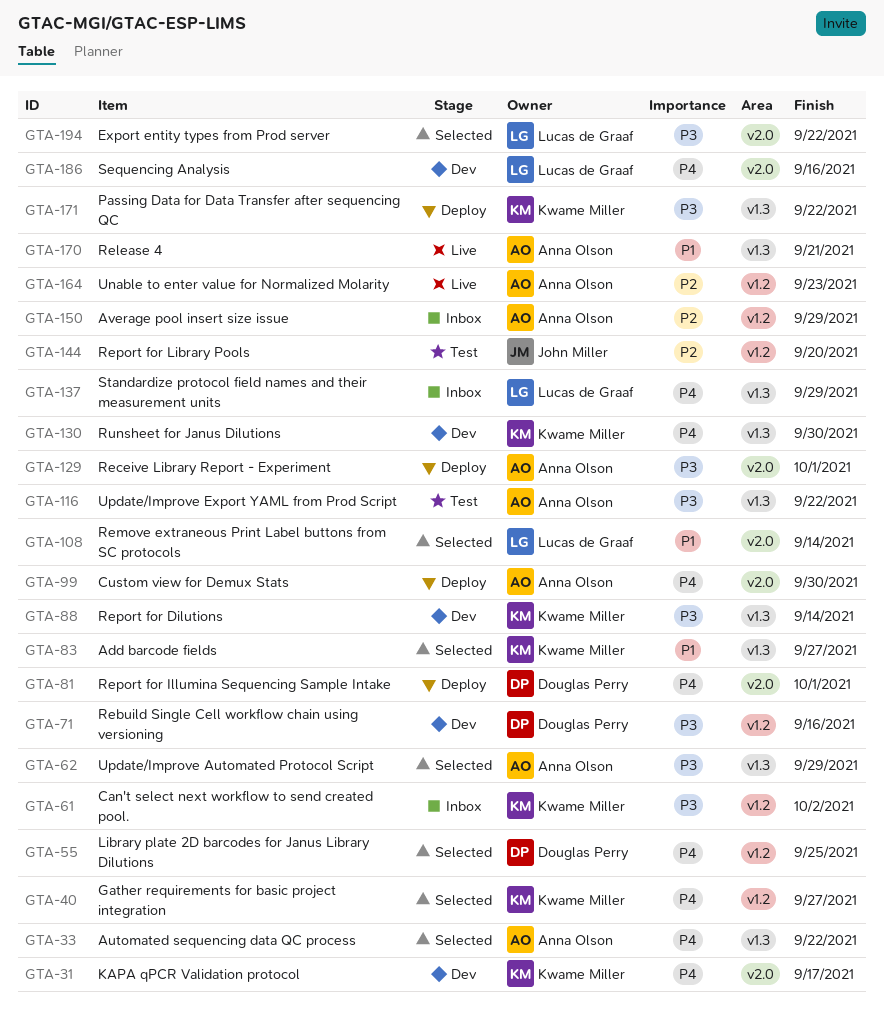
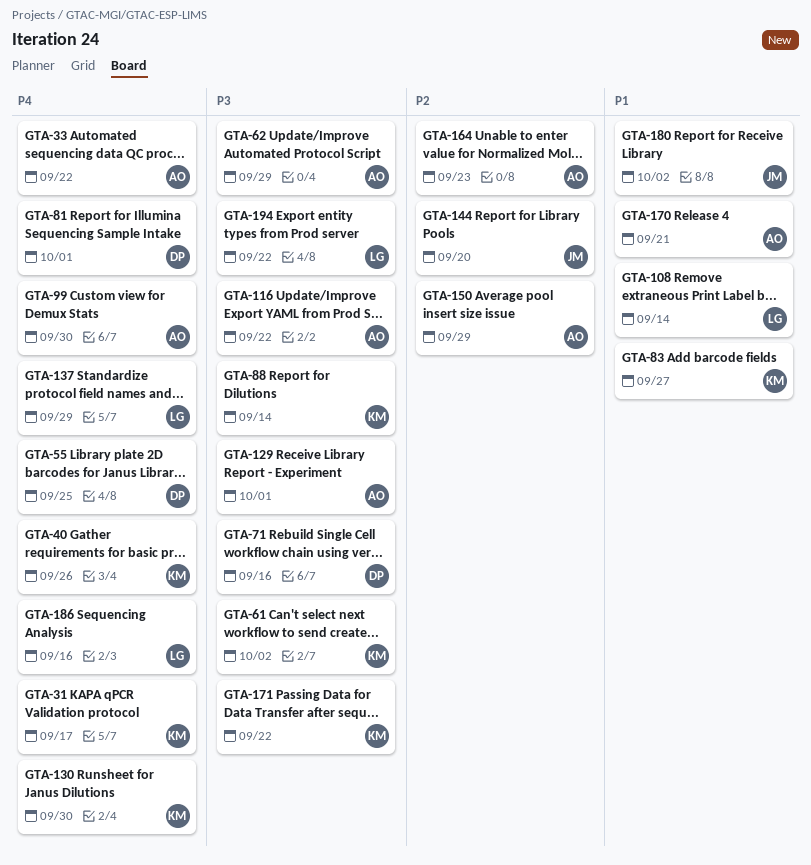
GTA-40, due: Sep 27 -> Sep 26
GTA-180: none -> present

